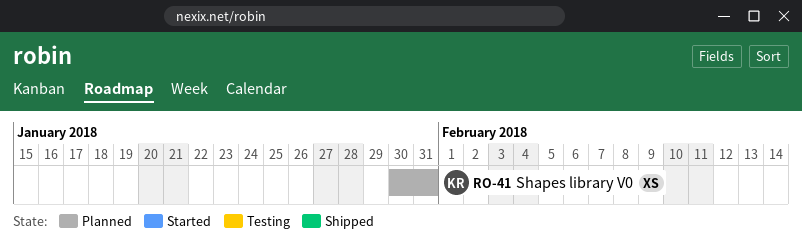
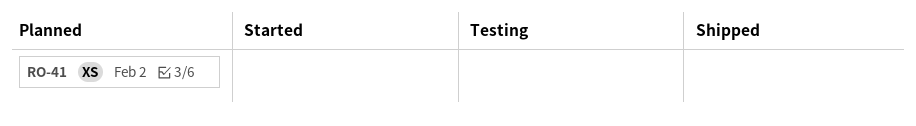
RO-41, due: Jan 31 -> Feb 2

